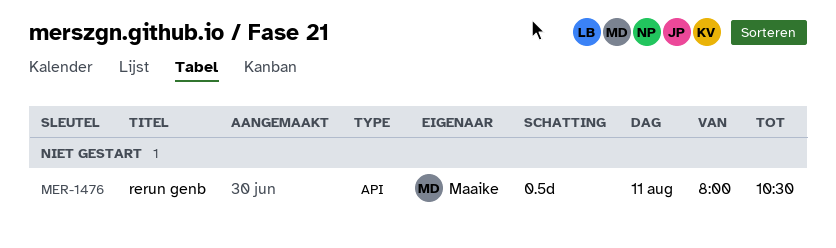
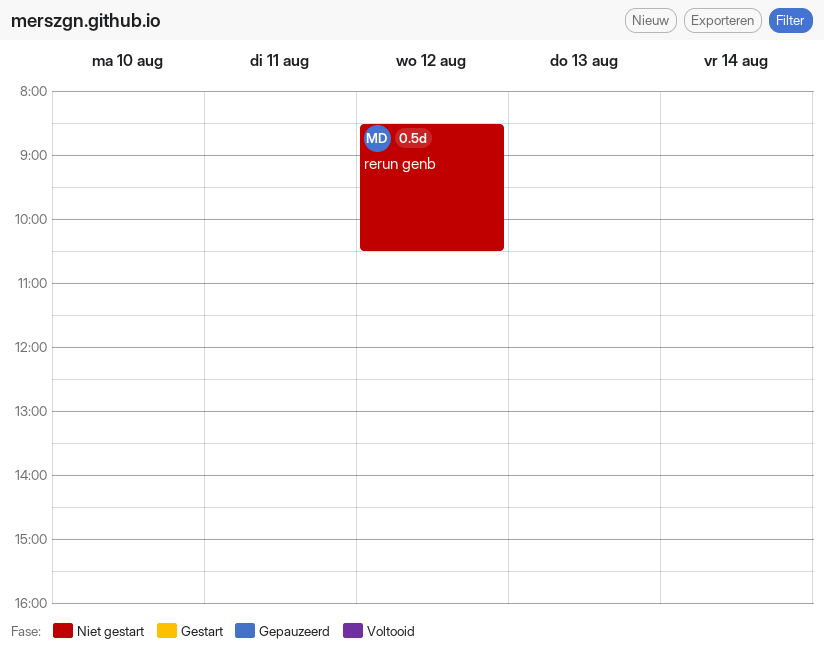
rerun genb, day: Aug 11 -> Aug 12
rerun genb, begins: 08:00 -> 08:30

